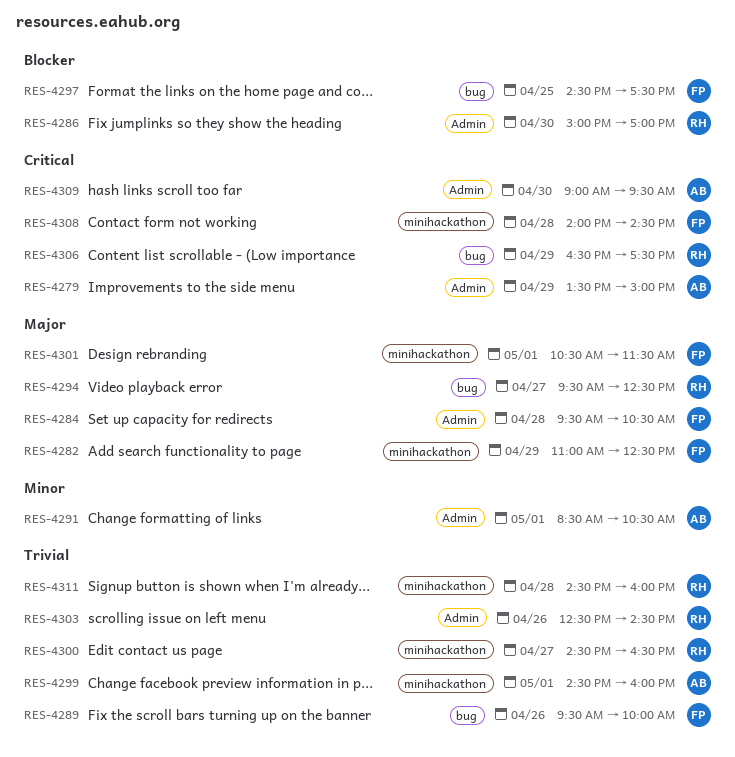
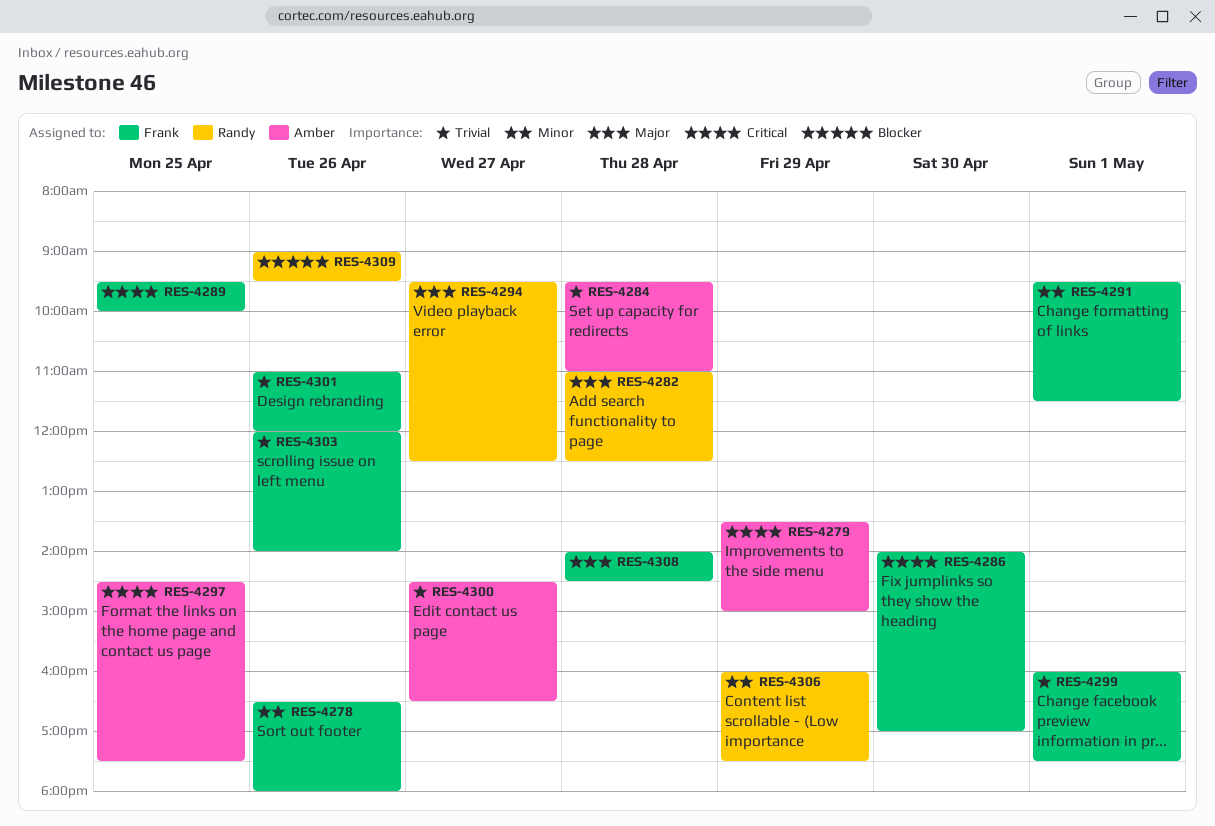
RES-4278: none -> present
RES-4282, owner: Frank -> Randy
RES-4282, day: Apr 29 -> Apr 28
RES-4284, owner: Frank -> Amber
RES-4284, priority: Major -> Trivial
RES-4284, ends: 10:30 -> 11:00
RES-4286, owner: Randy -> Frank
RES-4286, priority: Blocker -> Critical
RES-4286, begins: 15:00 -> 14:00
RES-4289, priority: Trivial -> Critical
RES-4289, day: Apr 26 -> Apr 25
RES-4291, owner: Amber -> Frank
RES-4291, begins: 08:30 -> 09:30
RES-4291, ends: 10:30 -> 11:30
RES-4297, owner: Frank -> Amber
RES-4297, priority: Blocker -> Critical
RES-4299, owner: Amber -> Frank
RES-4299, begins: 14:30 -> 16:00
RES-4299, ends: 16:00 -> 17:30
RES-4300, owner: Randy -> Amber
RES-4301, priority: Major -> Trivial
RES-4301, day: May 1 -> Apr 26
RES-4301, begins: 10:30 -> 11:00
RES-4301, ends: 11:30 -> 12:00
RES-4303, owner: Randy -> Frank
RES-4303, begins: 12:30 -> 12:00
RES-4303, ends: 14:30 -> 14:00
RES-4306, priority: Critical -> Minor
RES-4306, begins: 16:30 -> 16:00
RES-4308, priority: Critical -> Major
RES-4309, owner: Amber -> Randy
RES-4309, priority: Critical -> Blocker
RES-4309, day: Apr 30 -> Apr 26
RES-4311: present -> none

